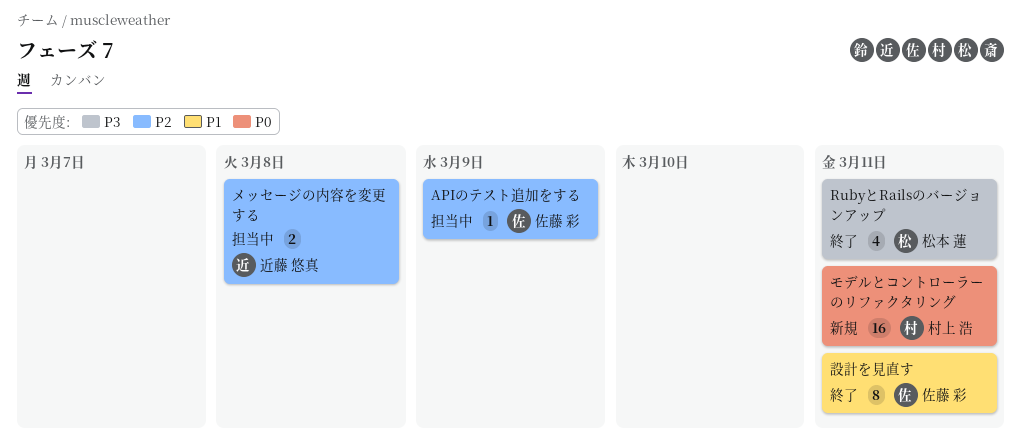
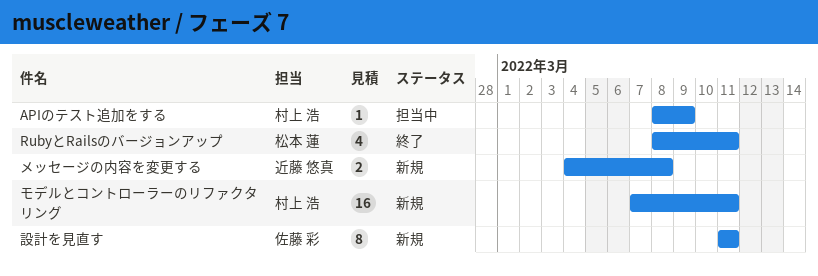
APIのテスト追加をする, owner: 佐藤 彩 -> 村上 浩
メッセージの内容を変更する, status: 担当中 -> 新規
設計を見直す, status: 終了 -> 新規

